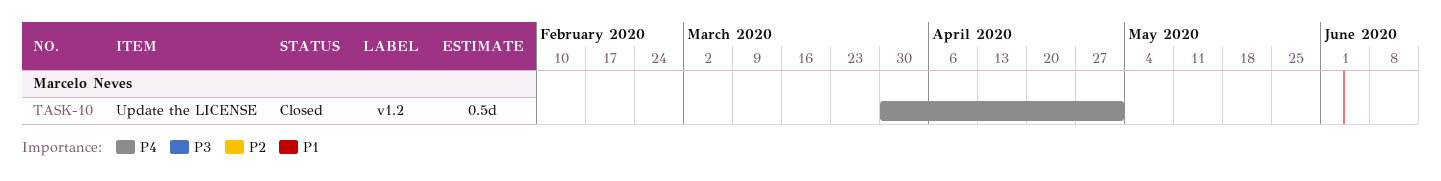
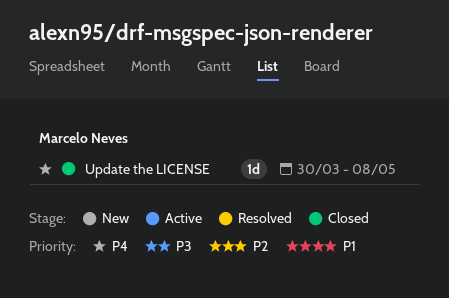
Update the LICENSE, estimate: 0.5d -> 1d
Update the LICENSE, due: May 1 -> May 8

